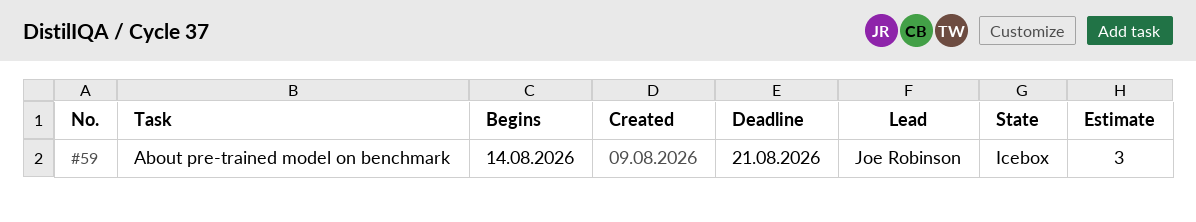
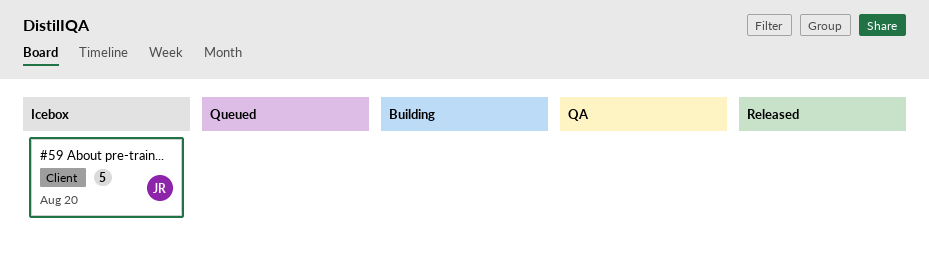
#59, estimate: 3 -> 5
#59, due: Aug 21 -> Aug 20

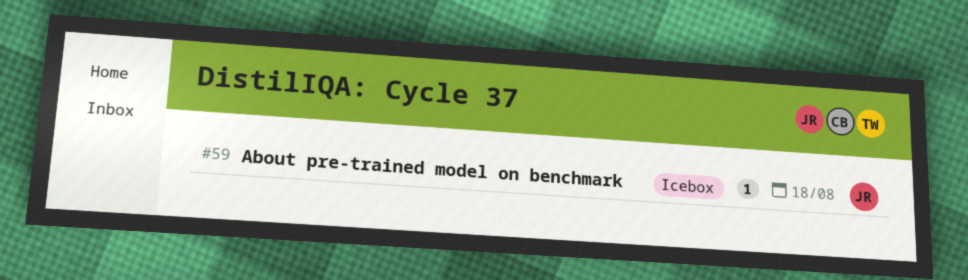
#59, estimate: 5 -> 1
#59, due: Aug 20 -> Aug 18

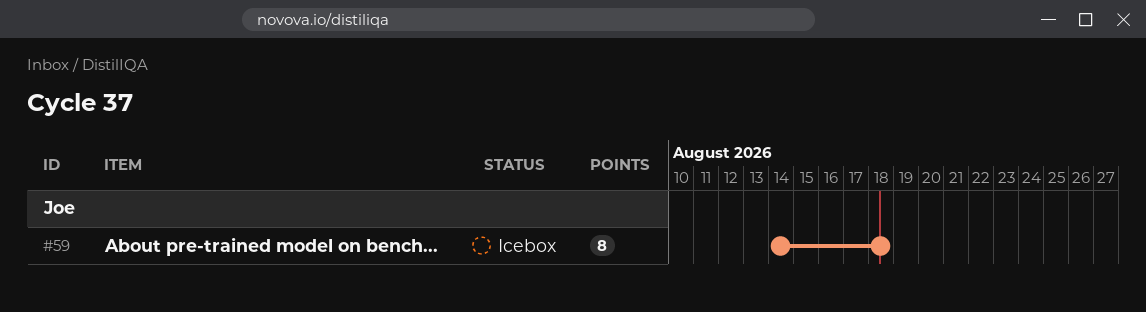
#59, estimate: 1 -> 8

